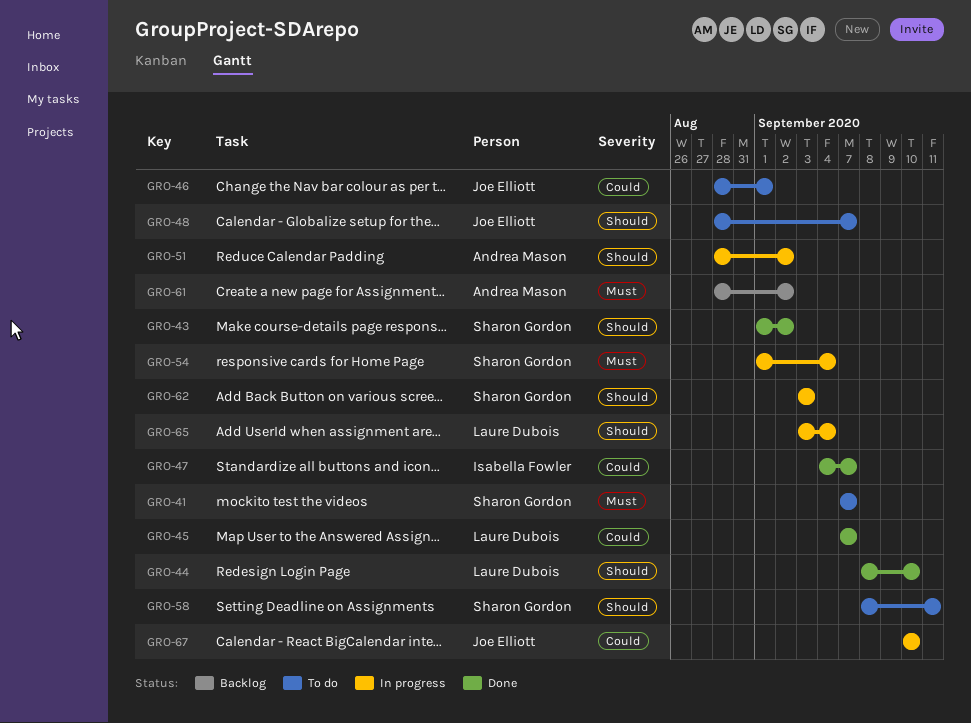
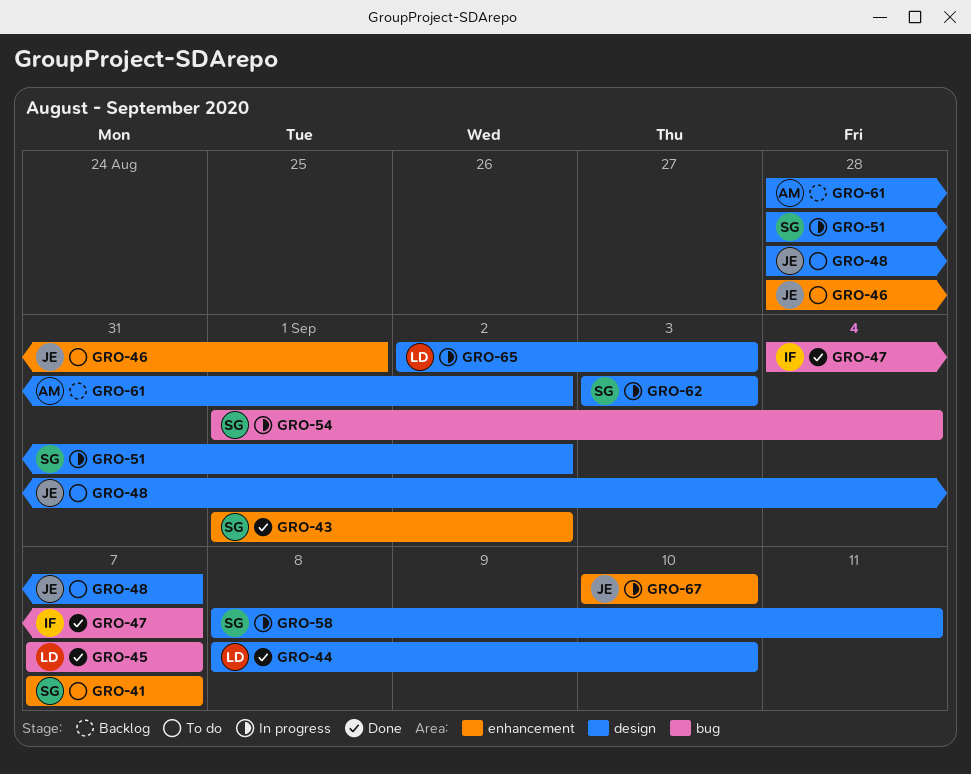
GRO-51, owner: Andrea Mason -> Sharon Gordon
GRO-58, status: To do -> In progress
GRO-65, start: Sep 3 -> Sep 2
GRO-65, due: Sep 4 -> Sep 3

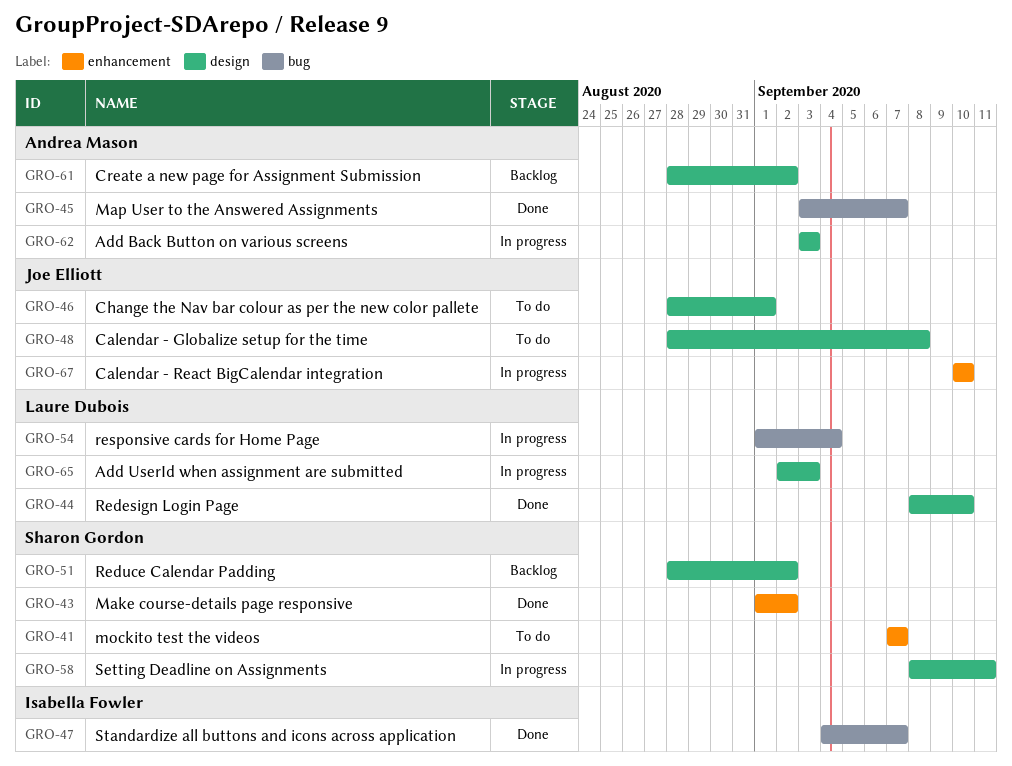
GRO-45, owner: Laure Dubois -> Andrea Mason
GRO-45, start: Sep 7 -> Sep 3
GRO-46, label: enhancement -> design
GRO-48, due: Sep 7 -> Sep 8
GRO-51, status: In progress -> Backlog
GRO-54, owner: Sharon Gordon -> Laure Dubois
GRO-62, owner: Sharon Gordon -> Andrea Mason

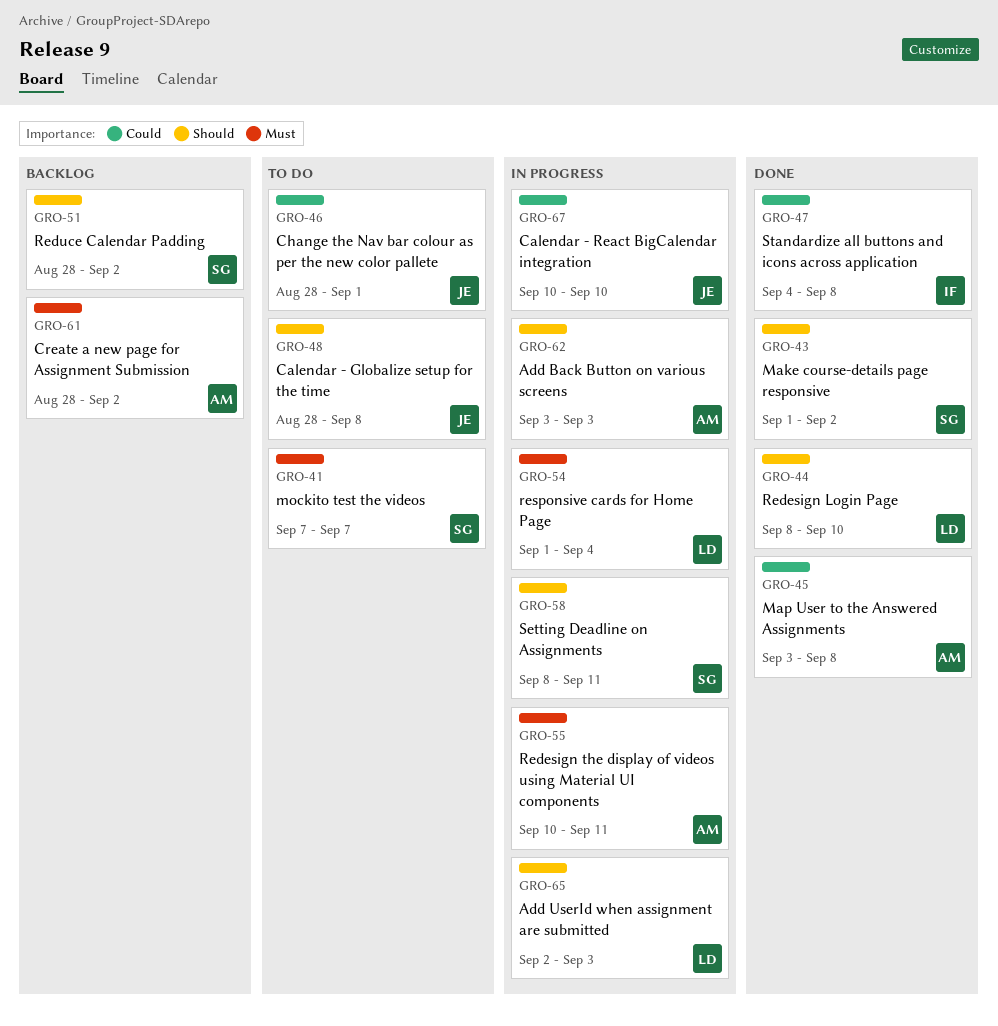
GRO-45, due: Sep 7 -> Sep 8
GRO-47, due: Sep 7 -> Sep 8
GRO-55: none -> present

